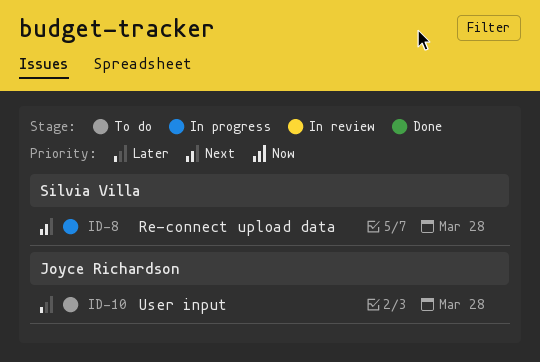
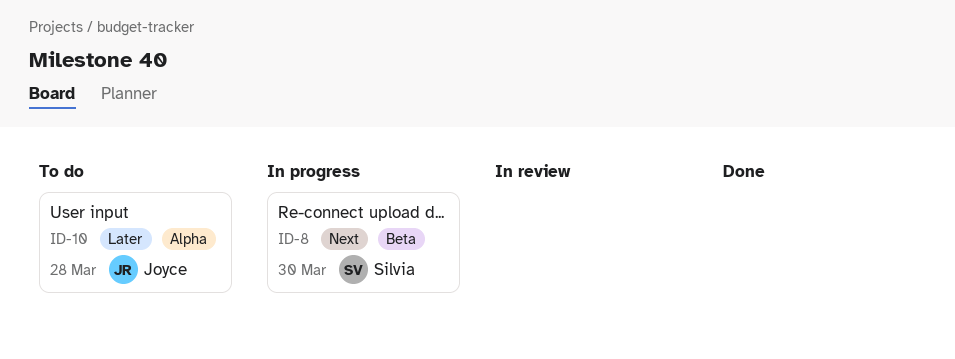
ID-8, due: Mar 28 -> Mar 30

